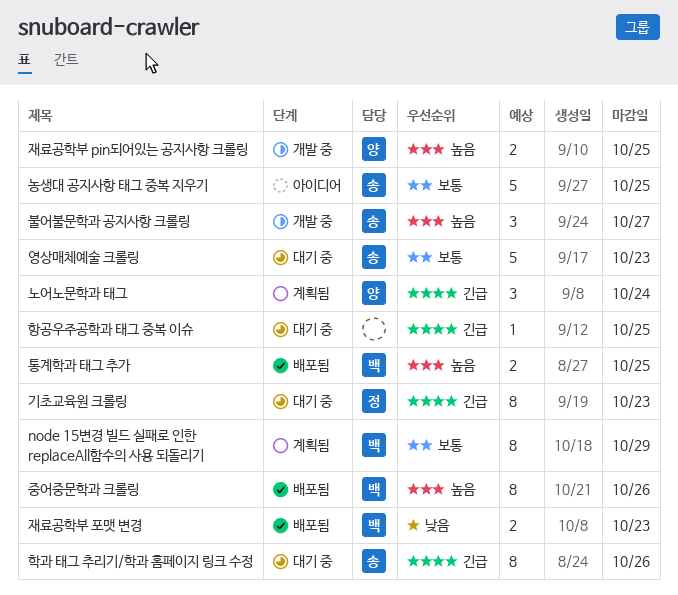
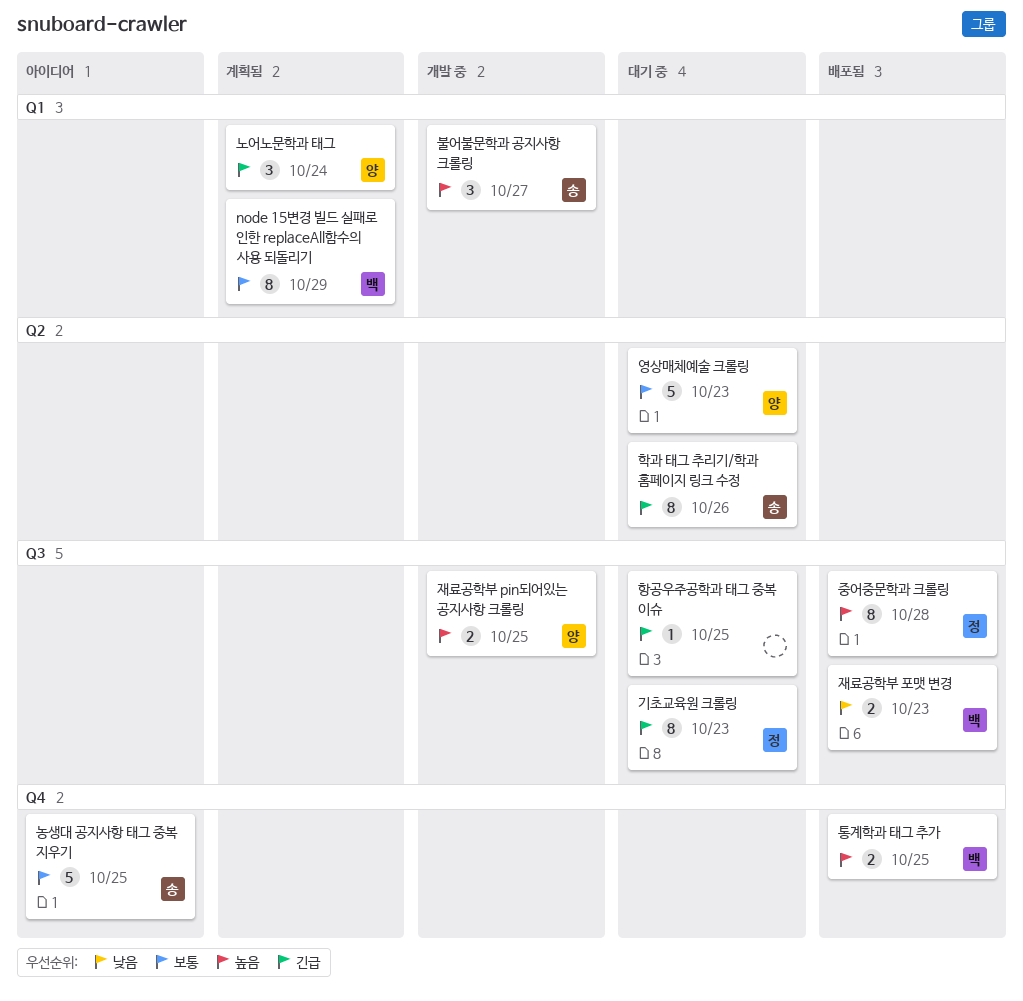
영상매체예술 크롤링, owner: 송 -> 양
중어중문학과 크롤링, owner: 백 -> 정
중어중문학과 크롤링, due: Oct 26 -> Oct 28

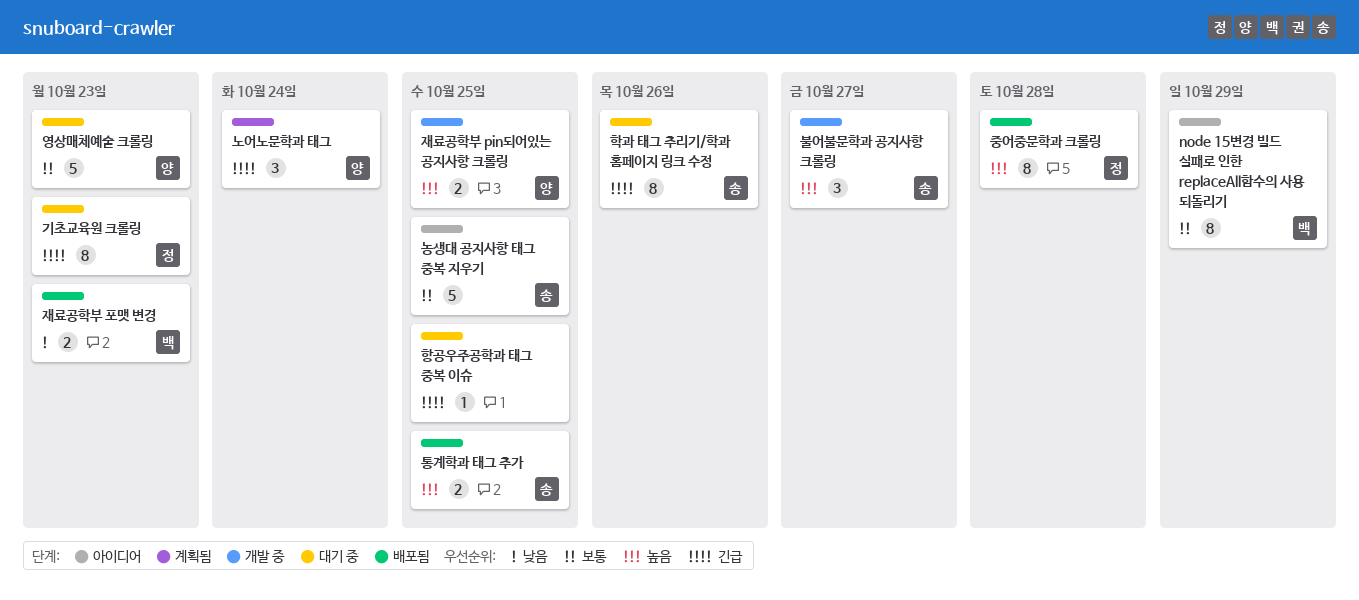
node 15변경 빌드 실패로 인한 replaceAll함수의 사용 되돌리기, status: 계획됨 -> 아이디어
통계학과 태그 추가, owner: 백 -> 송

